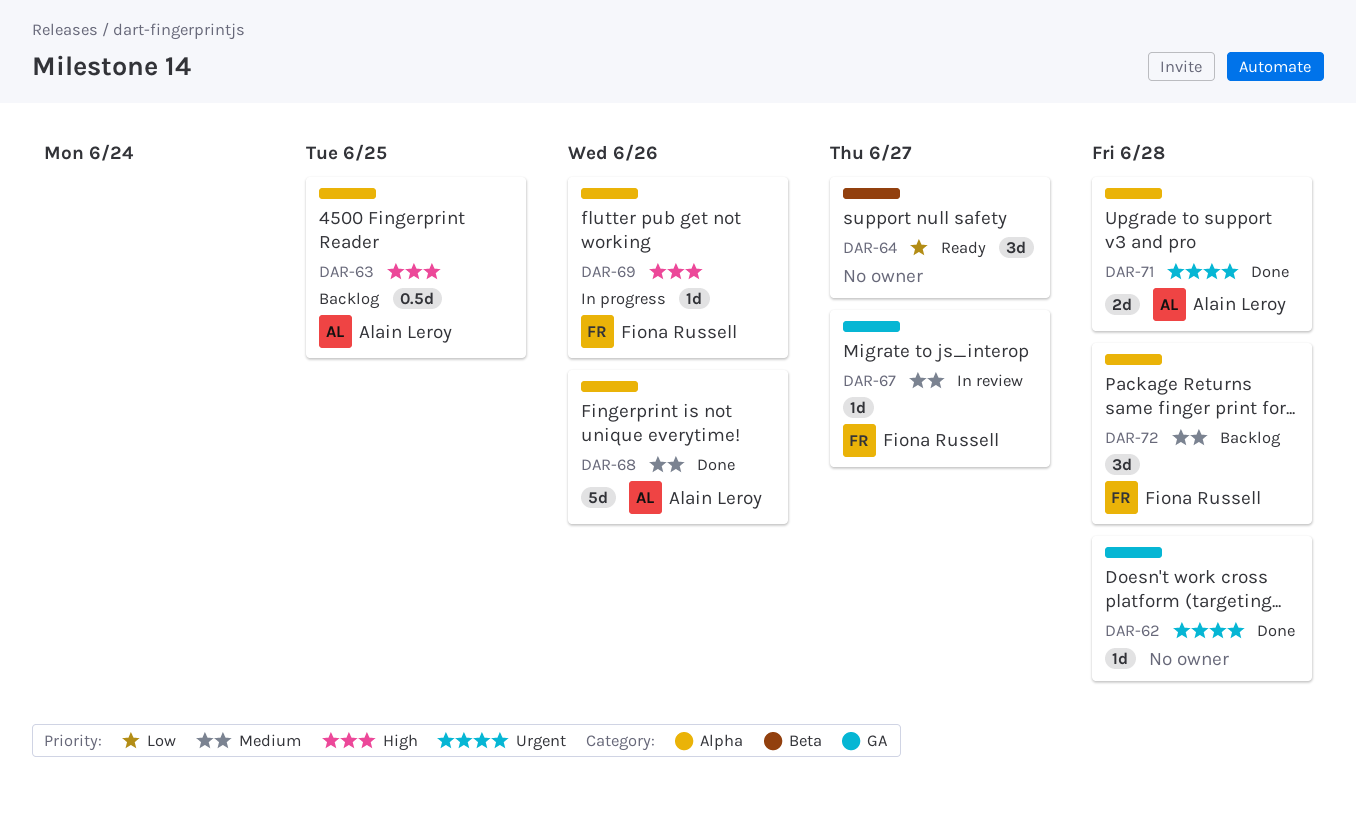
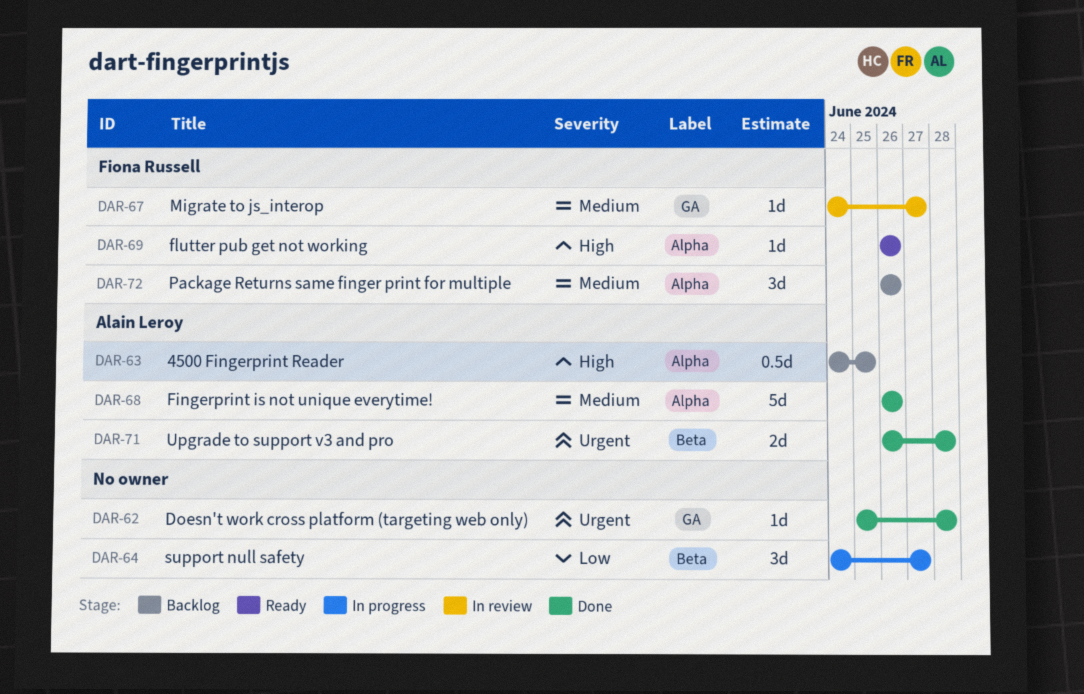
DAR-64, status: Ready -> In progress
DAR-69, status: In progress -> Ready
DAR-71, label: Alpha -> Beta
DAR-72, due: Jun 28 -> Jun 26

